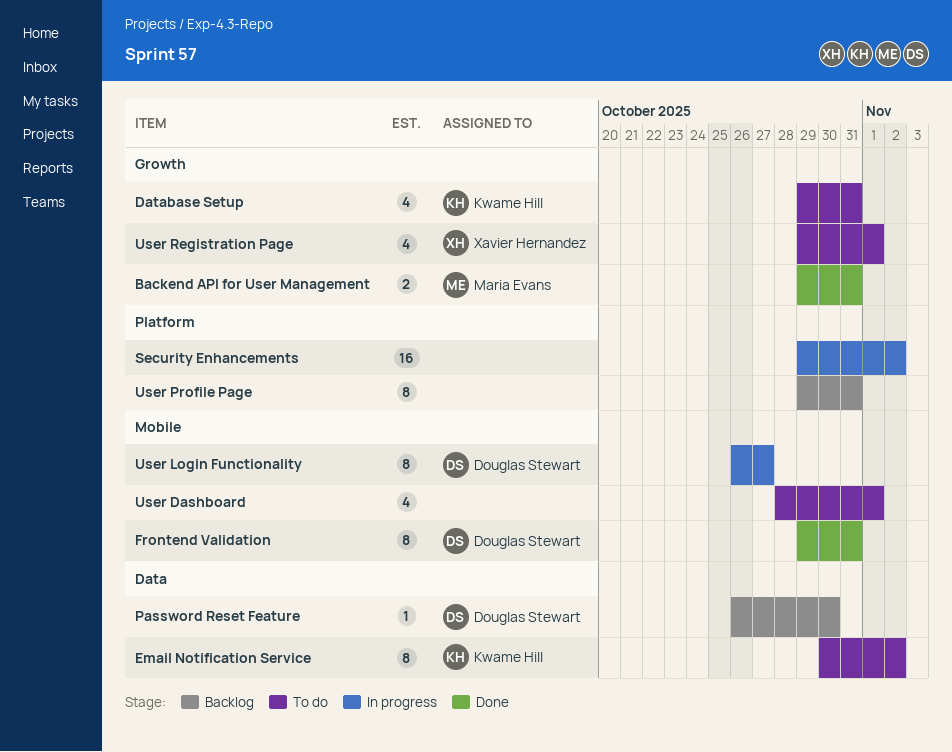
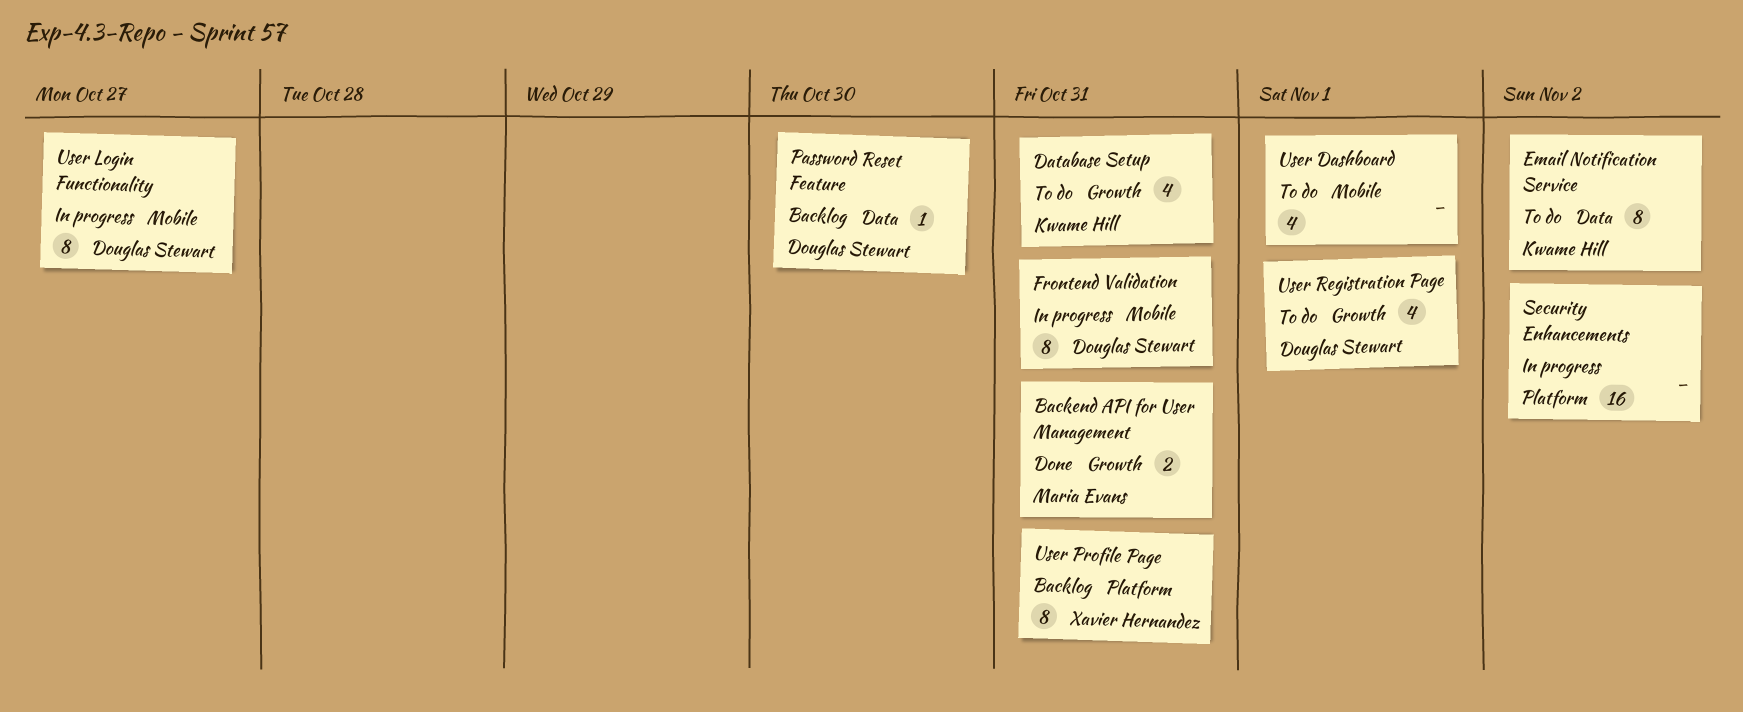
Frontend Validation, status: Done -> In progress
User Profile Page, owner: none -> Xavier Hernandez
User Registration Page, owner: Xavier Hernandez -> Douglas Stewart

